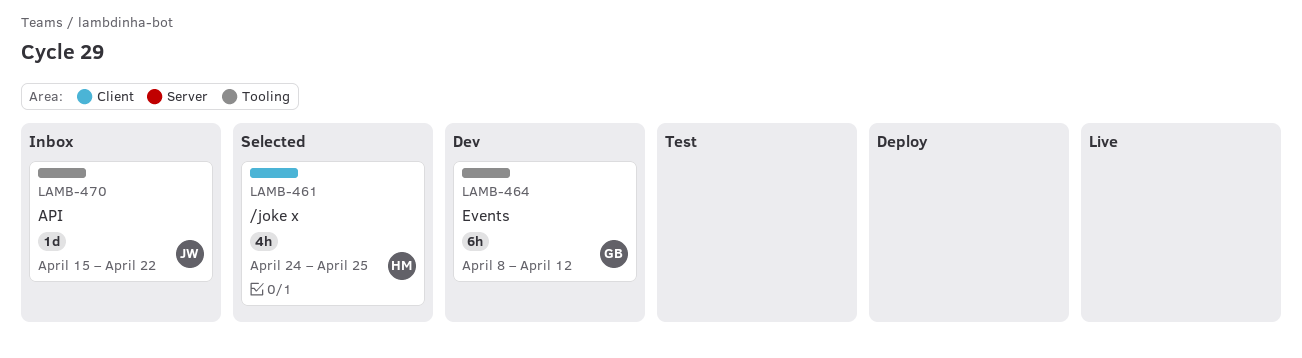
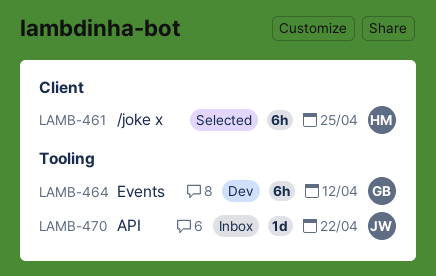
LAMB-461, estimate: 4h -> 6h

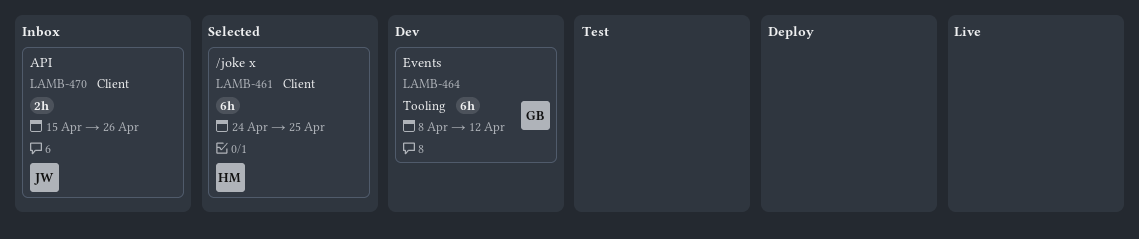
LAMB-470, label: Tooling -> Client
LAMB-470, estimate: 1d -> 2h
LAMB-470, due: Apr 22 -> Apr 26

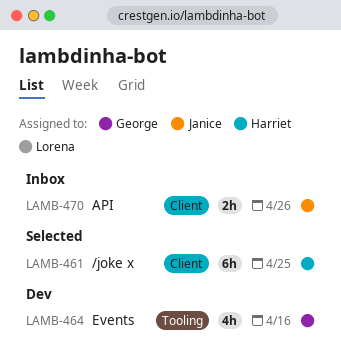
LAMB-464, estimate: 6h -> 4h
LAMB-464, due: Apr 12 -> Apr 16

